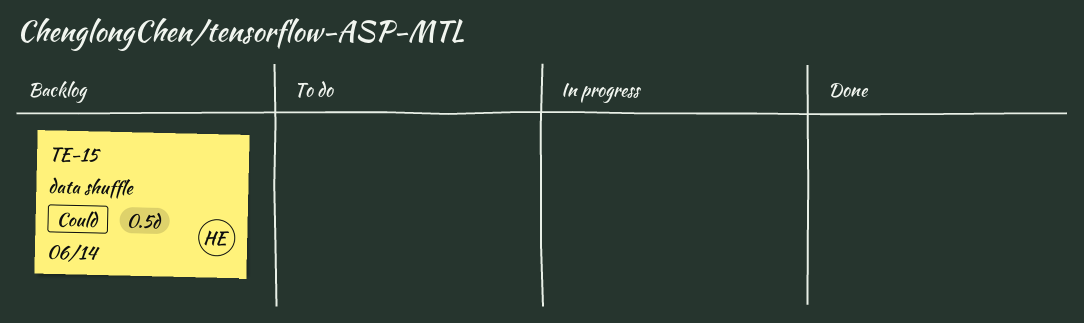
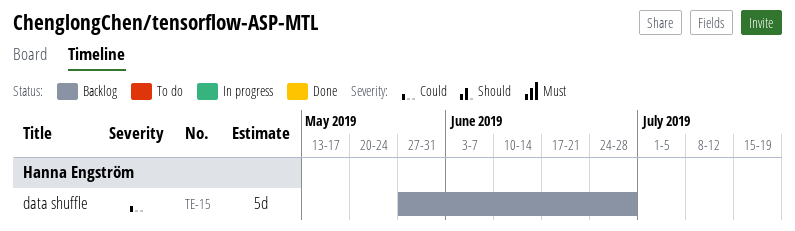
TE-15, estimate: 0.5d -> 5d
TE-15, due: Jun 14 -> Jun 28

